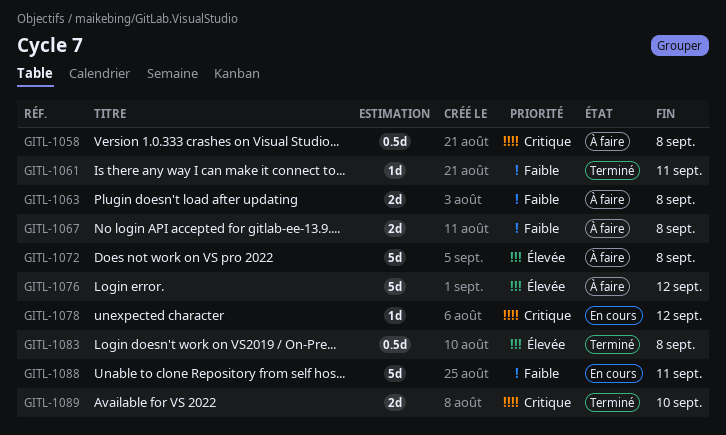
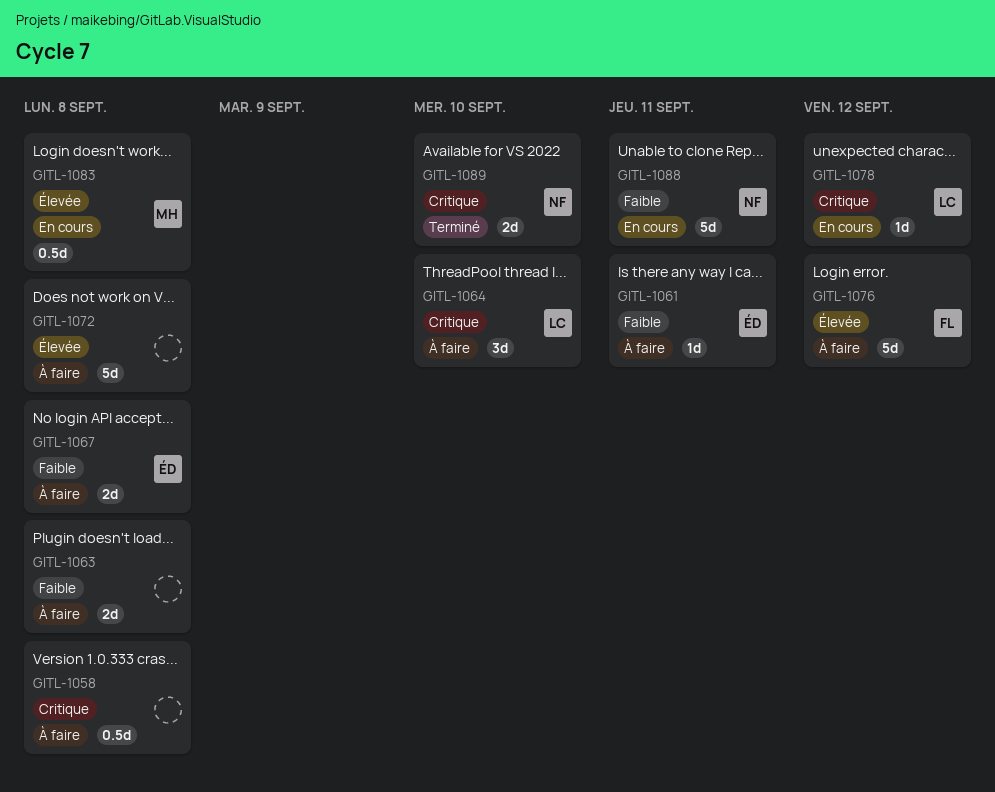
GITL-1061, status: Terminé -> À faire
GITL-1064: none -> present
GITL-1083, status: Terminé -> En cours

